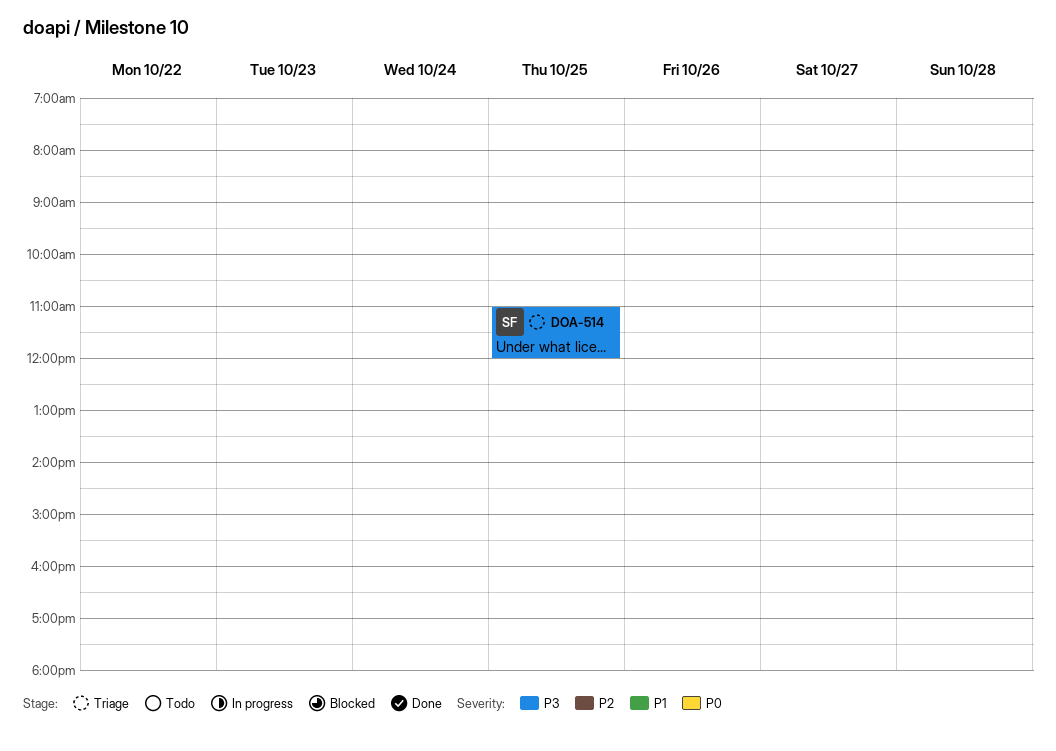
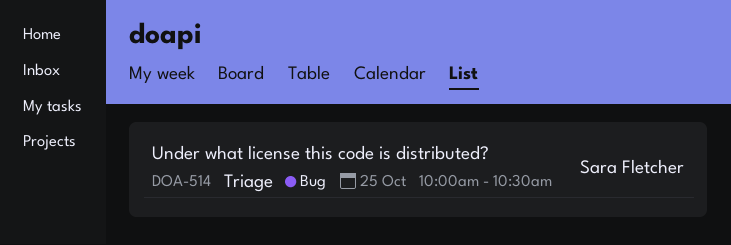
DOA-514, begins: 11:00 -> 10:00
DOA-514, ends: 12:00 -> 10:30

